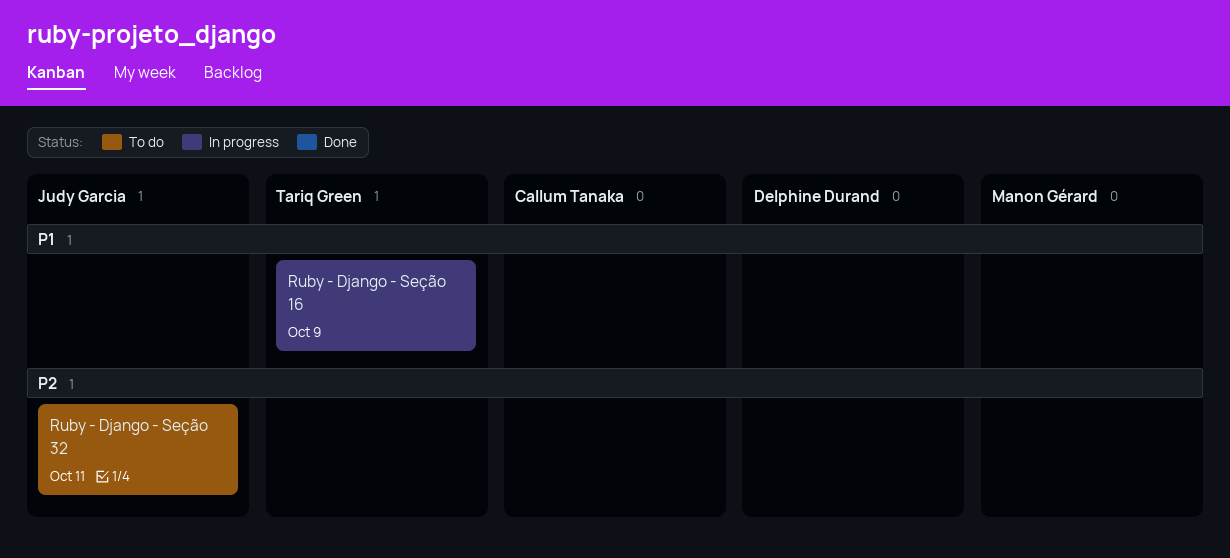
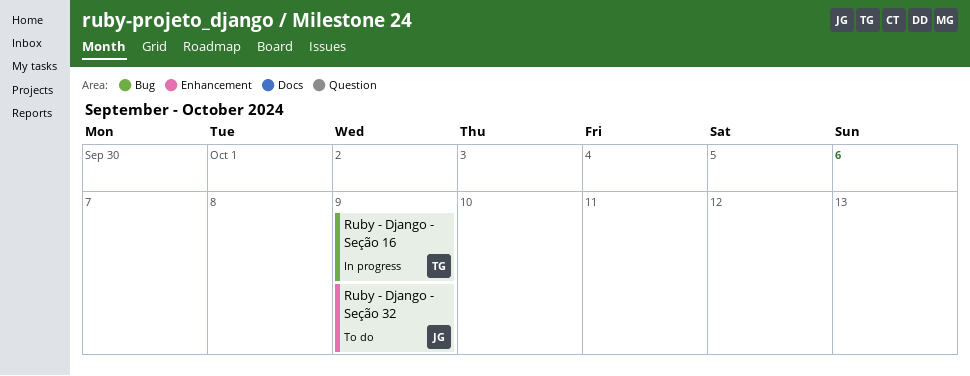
Ruby - Django - Seção 32, due: Oct 11 -> Oct 9

